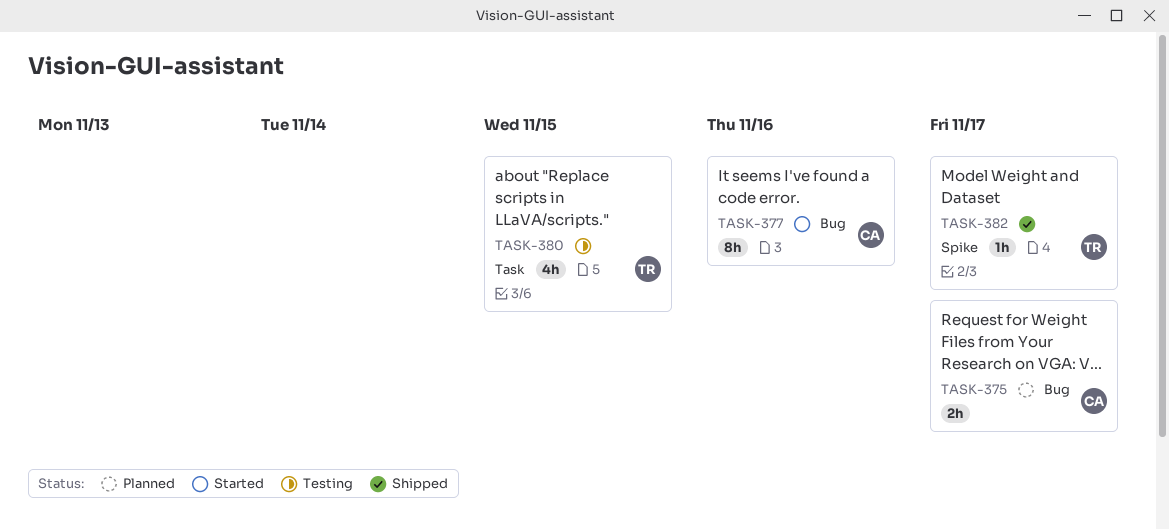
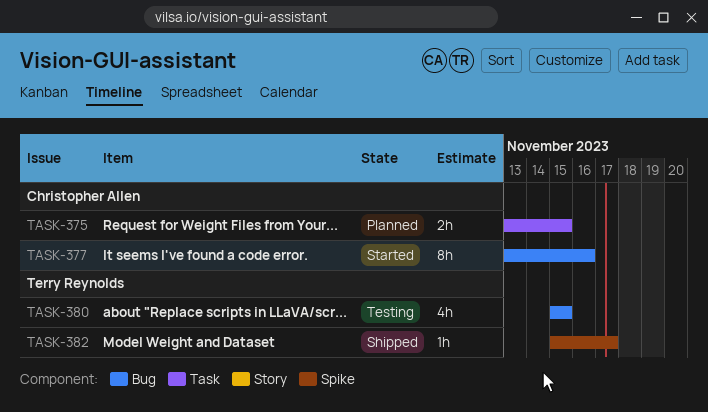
TASK-375, label: Bug -> Task
TASK-375, due: Nov 17 -> Nov 15
TASK-380, label: Task -> Bug

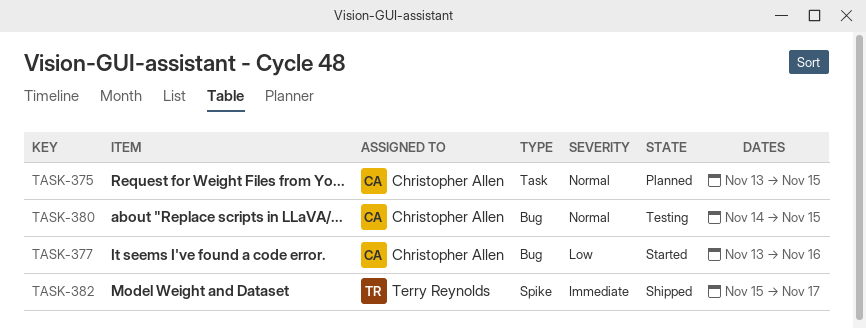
TASK-380, owner: Terry Reynolds -> Christopher Allen
TASK-380, start: Nov 15 -> Nov 14

